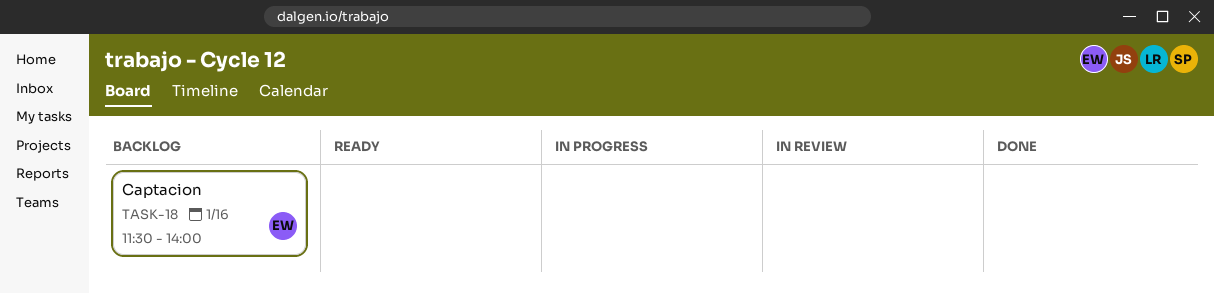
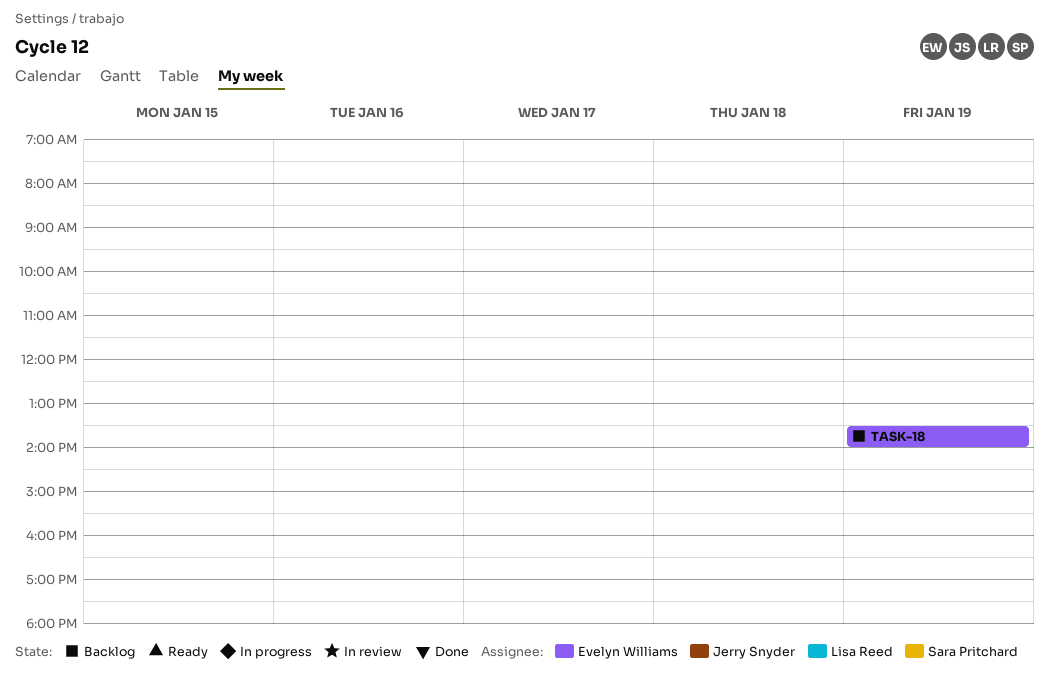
TASK-18, day: Jan 16 -> Jan 19
TASK-18, begins: 11:30 -> 13:30

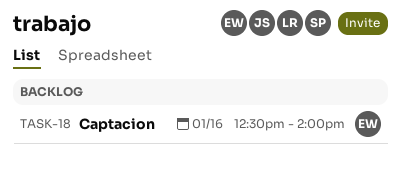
TASK-18, day: Jan 19 -> Jan 16
TASK-18, begins: 13:30 -> 12:30

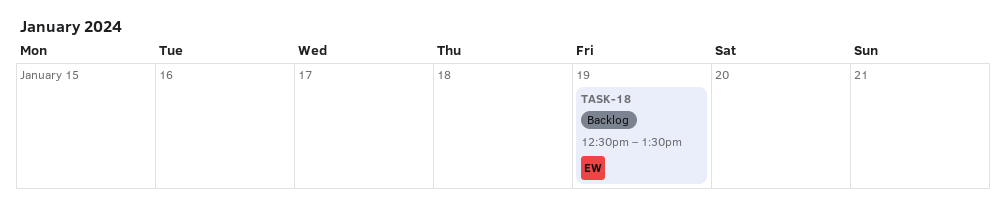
TASK-18, day: Jan 16 -> Jan 19
TASK-18, ends: 14:00 -> 13:30

